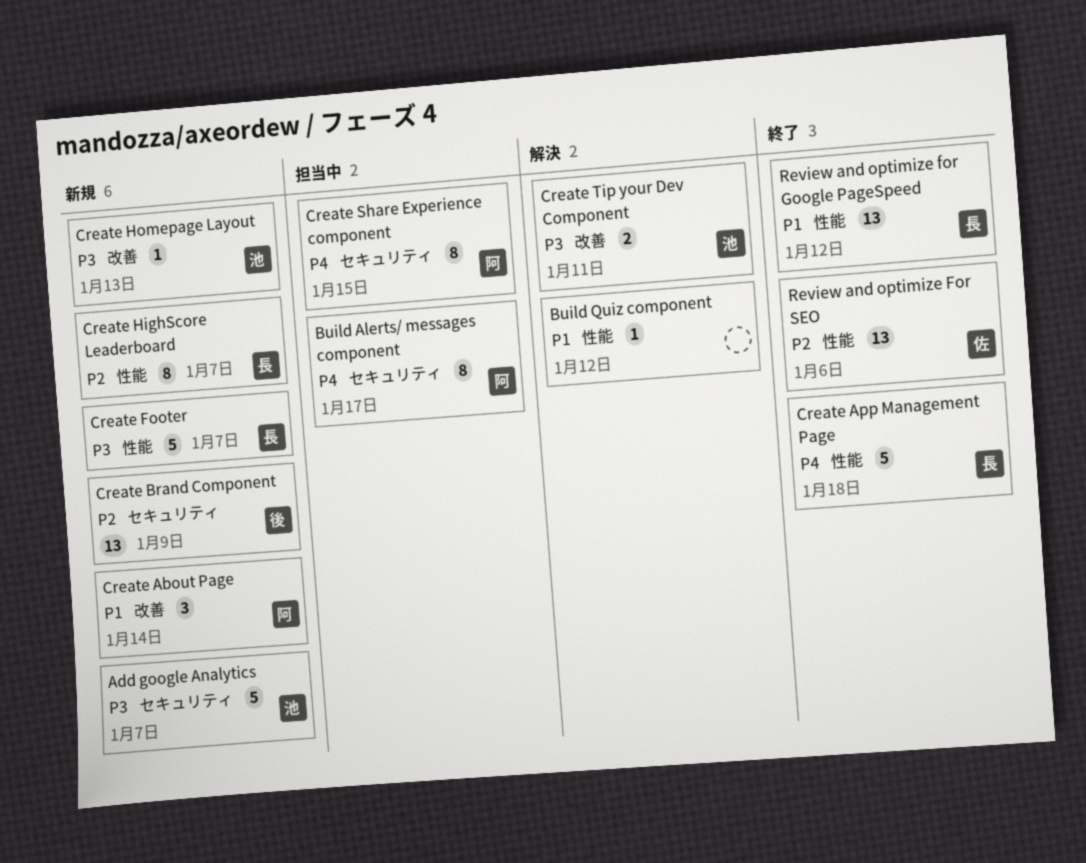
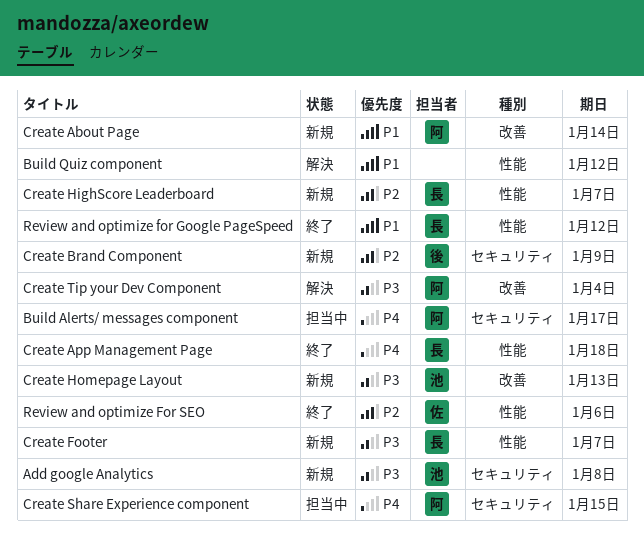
Add google Analytics, due: Jan 7 -> Jan 8
Create Tip your Dev Component, owner: 池 -> 阿
Create Tip your Dev Component, due: Jan 11 -> Jan 4

